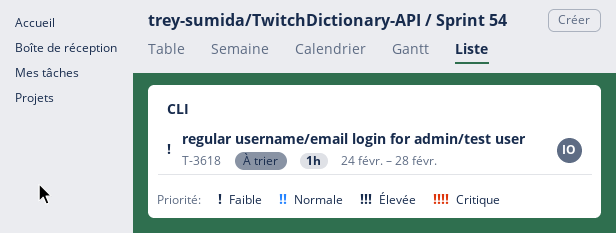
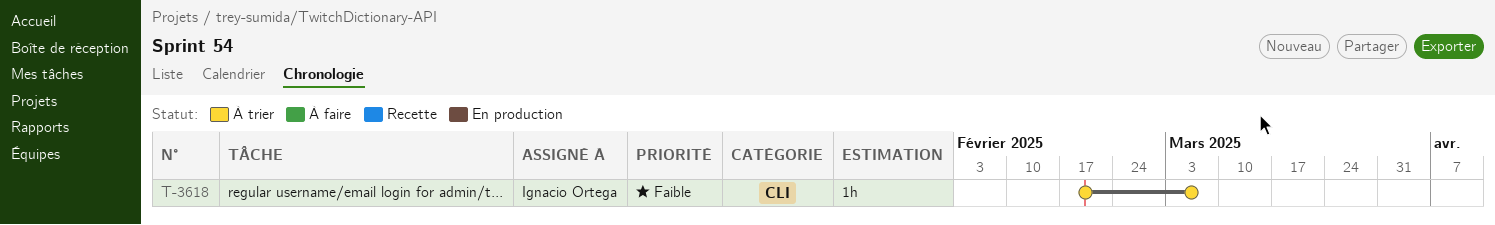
T-3618, start: Feb 24 -> Feb 17
T-3618, due: Feb 28 -> Mar 7

